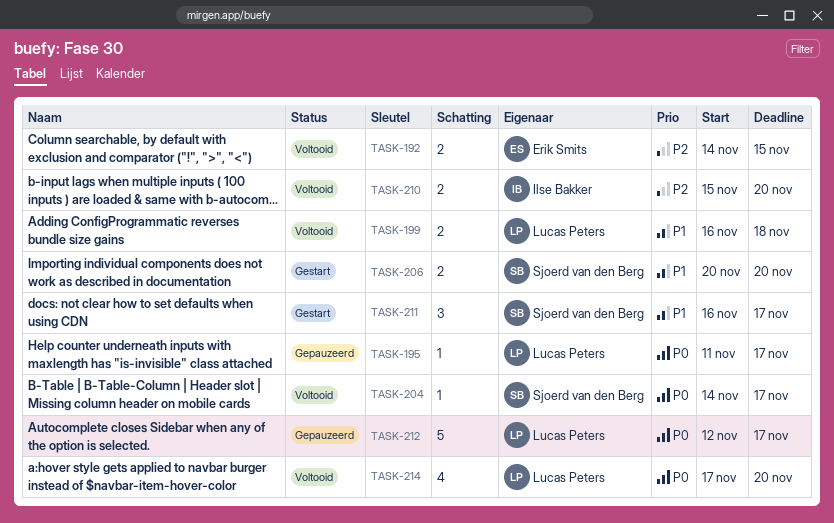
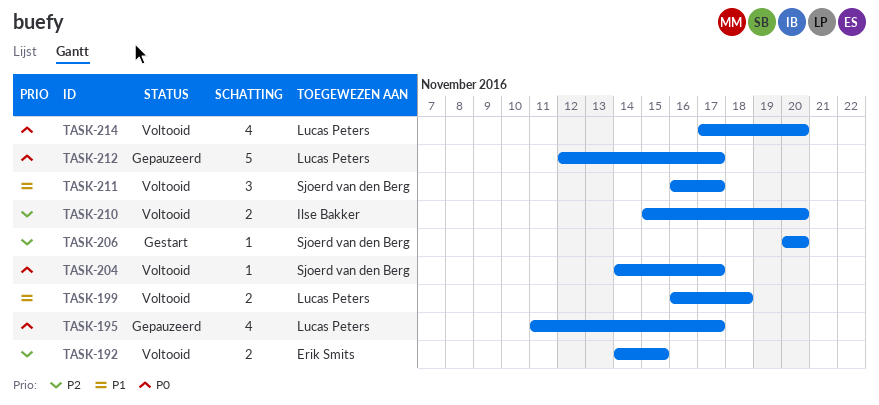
TASK-195, estimate: 1 -> 4
TASK-206, priority: P1 -> P2
TASK-206, estimate: 2 -> 1
TASK-211, status: Gestart -> Voltooid

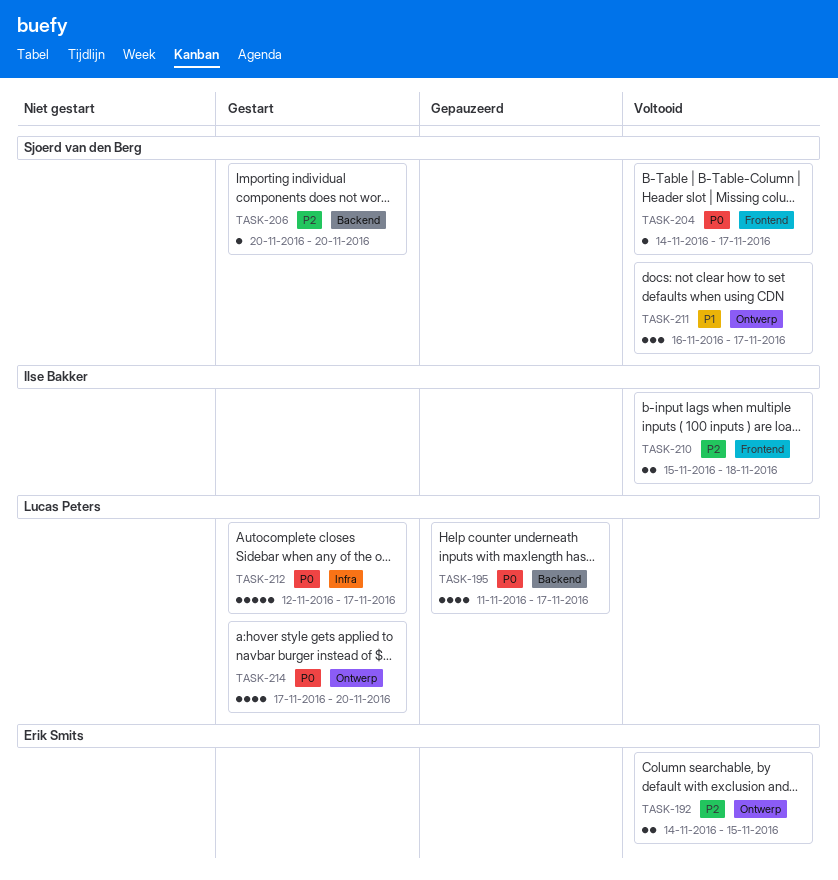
TASK-199: present -> none
TASK-210, due: Nov 20 -> Nov 18
TASK-212, status: Gepauzeerd -> Gestart
TASK-214, status: Voltooid -> Gestart

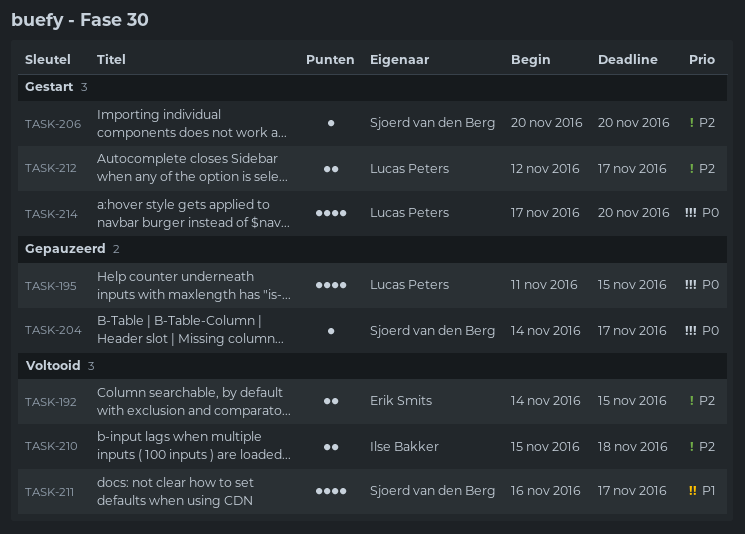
TASK-195, due: Nov 17 -> Nov 15
TASK-204, status: Voltooid -> Gepauzeerd
TASK-211, estimate: 3 -> 4
TASK-212, priority: P0 -> P2
TASK-212, estimate: 5 -> 2

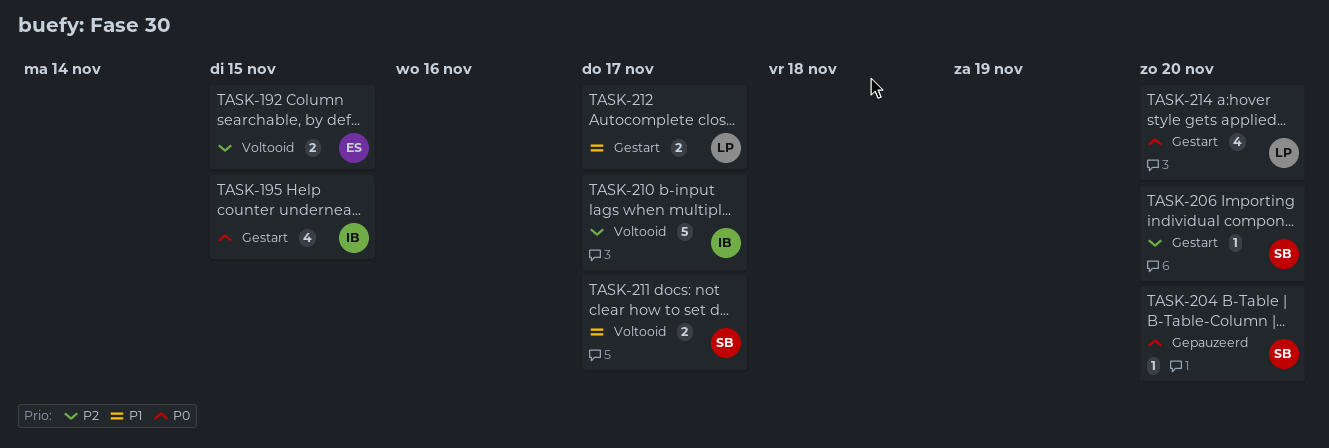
TASK-195, status: Gepauzeerd -> Gestart
TASK-195, owner: Lucas Peters -> Ilse Bakker
TASK-204, due: Nov 17 -> Nov 20
TASK-210, estimate: 2 -> 5
TASK-210, due: Nov 18 -> Nov 17
TASK-211, estimate: 4 -> 2
TASK-212, priority: P2 -> P1

